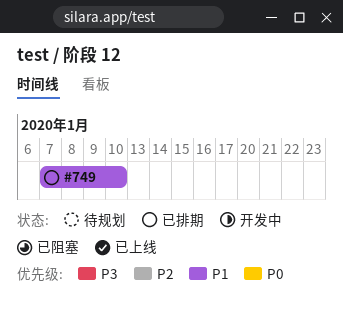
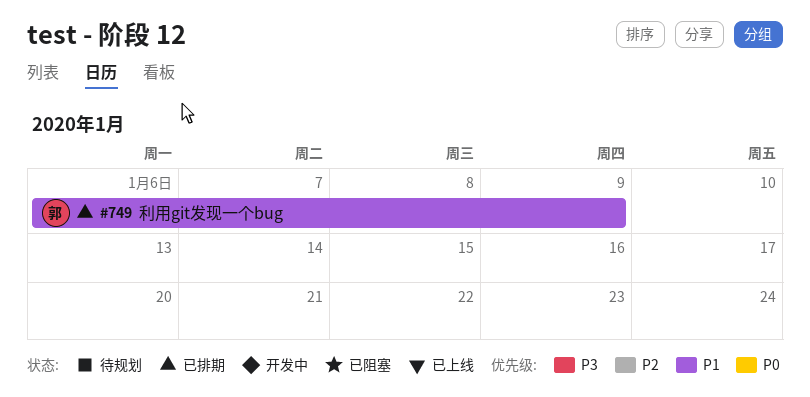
#749, start: Jan 7 -> Jan 6
#749, due: Jan 10 -> Jan 9

